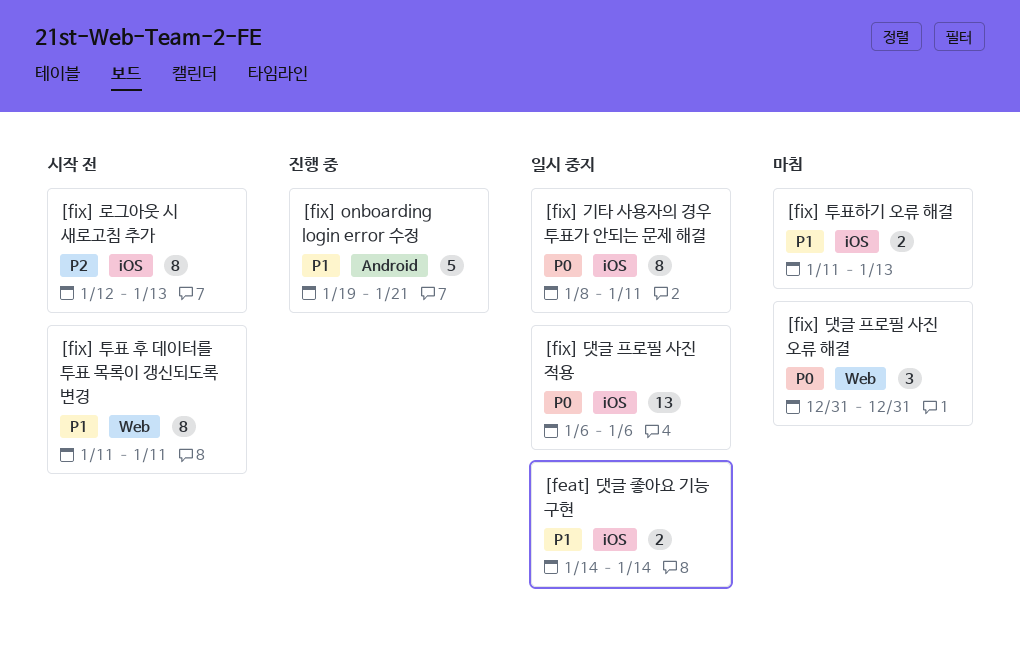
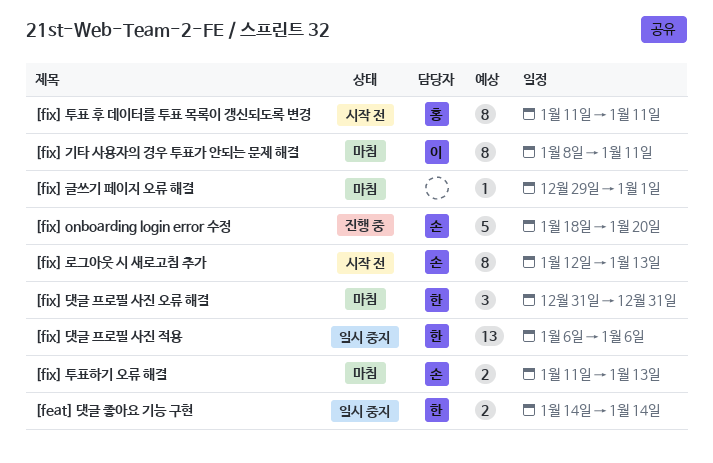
[fix] onboarding login error 수정, start: Jan 19 -> Jan 18
[fix] onboarding login error 수정, due: Jan 21 -> Jan 20
[fix] 글쓰기 페이지 오류 해결: none -> present
[fix] 기타 사용자의 경우 투표가 안되는 문제 해결, status: 일시 중지 -> 마침

